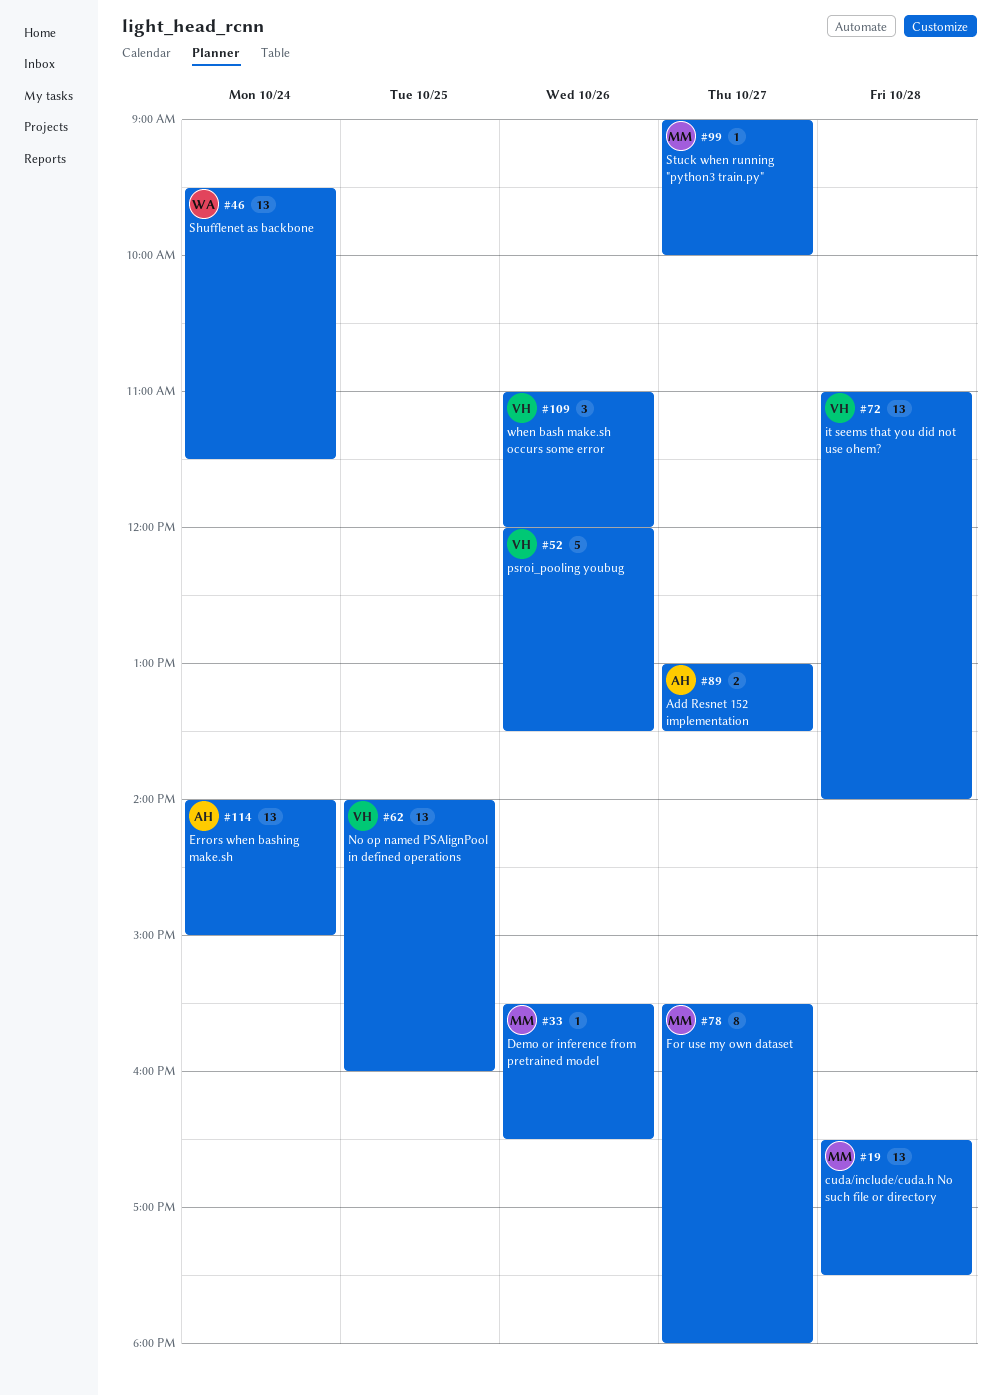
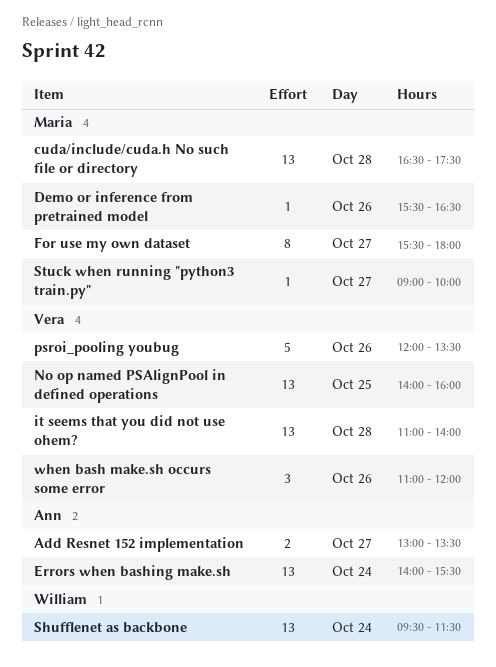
Errors when bashing make.sh, ends: 15:00 -> 15:30

